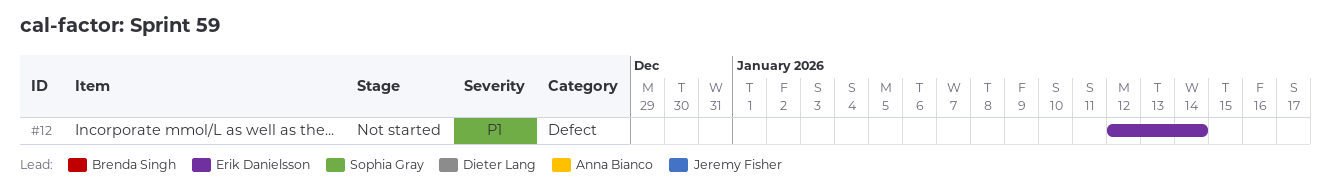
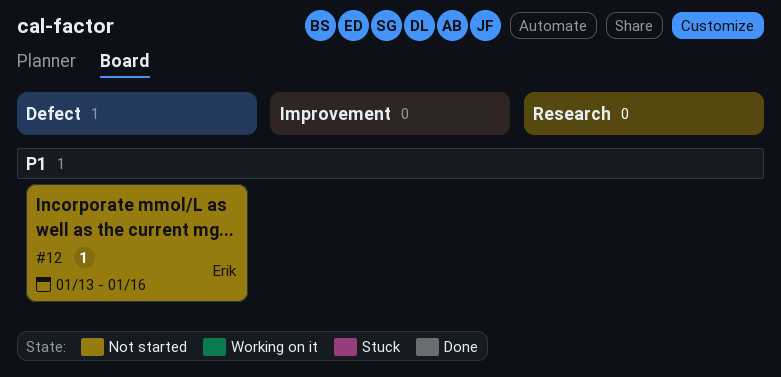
#12, start: Jan 12 -> Jan 13
#12, due: Jan 14 -> Jan 16

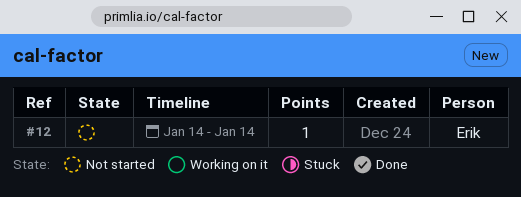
#12, start: Jan 13 -> Jan 14
#12, due: Jan 16 -> Jan 14

